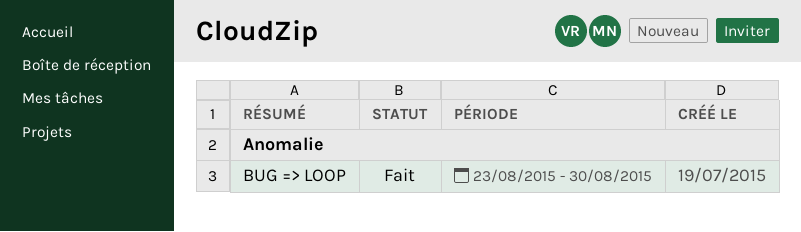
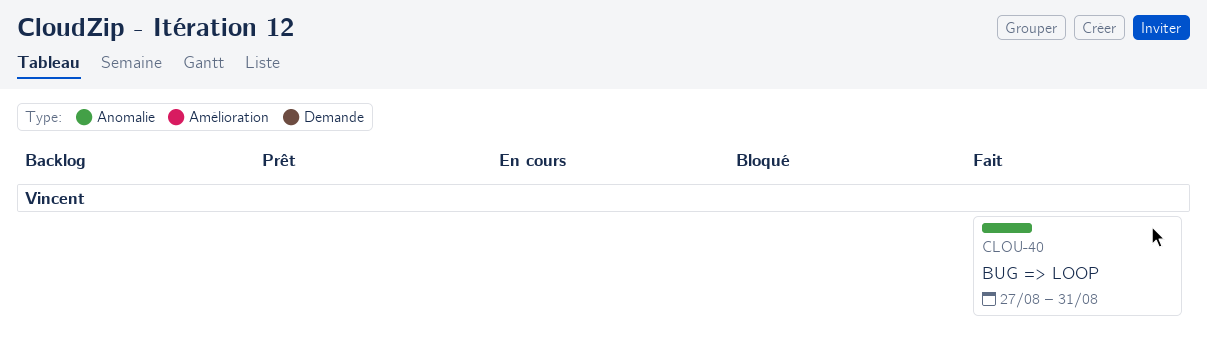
BUG => LOOP, start: Aug 23 -> Aug 27
BUG => LOOP, due: Aug 30 -> Aug 31

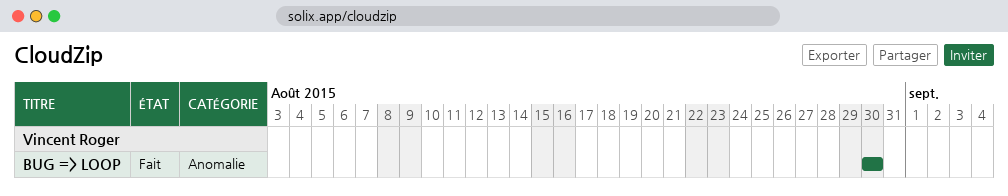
BUG => LOOP, start: Aug 27 -> Aug 30
BUG => LOOP, due: Aug 31 -> Aug 30

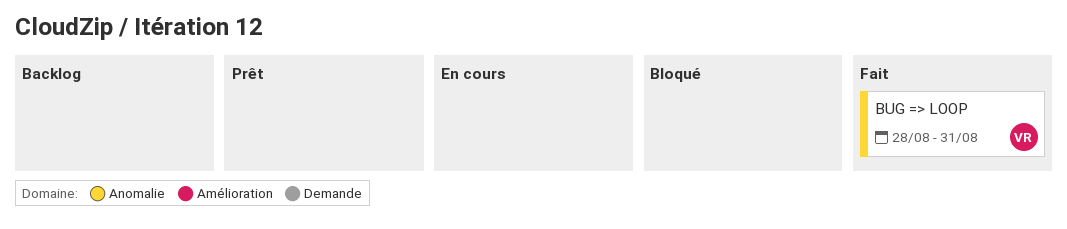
BUG => LOOP, start: Aug 30 -> Aug 28
BUG => LOOP, due: Aug 30 -> Aug 31

